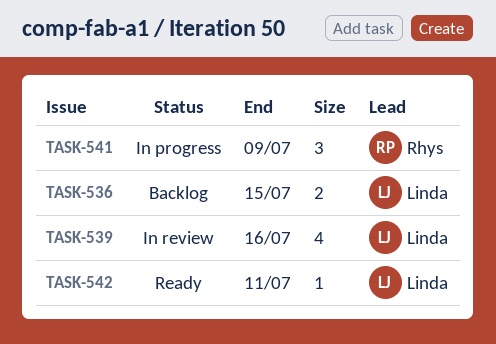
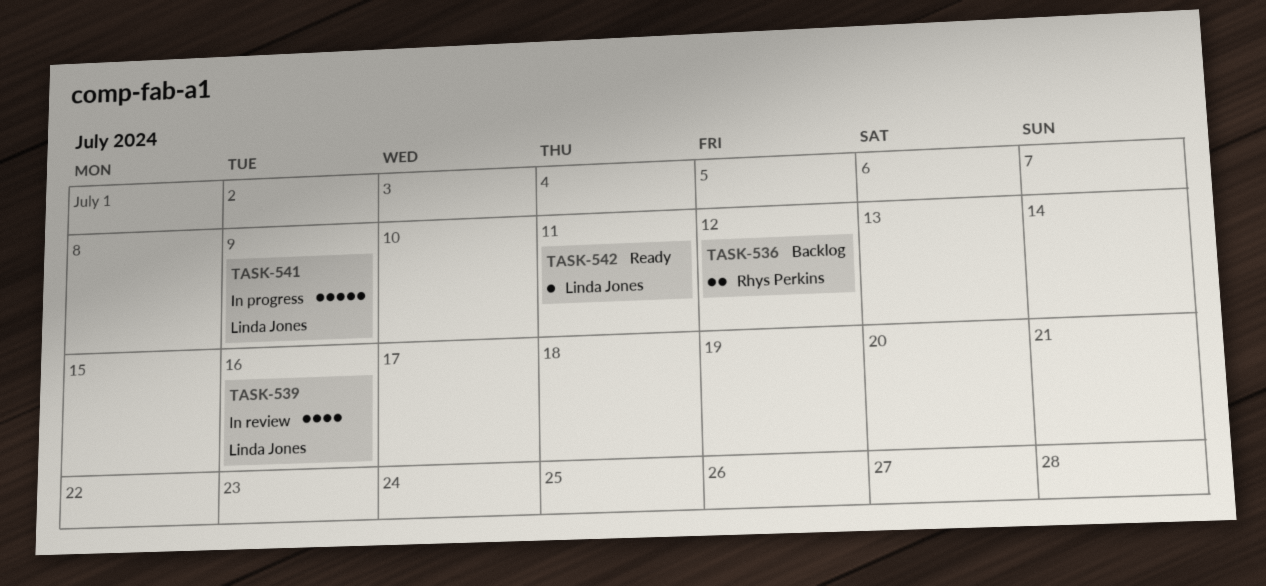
TASK-536, owner: Linda Jones -> Rhys Perkins
TASK-536, due: Jul 15 -> Jul 12
TASK-541, owner: Rhys Perkins -> Linda Jones
TASK-541, estimate: 3 -> 5

